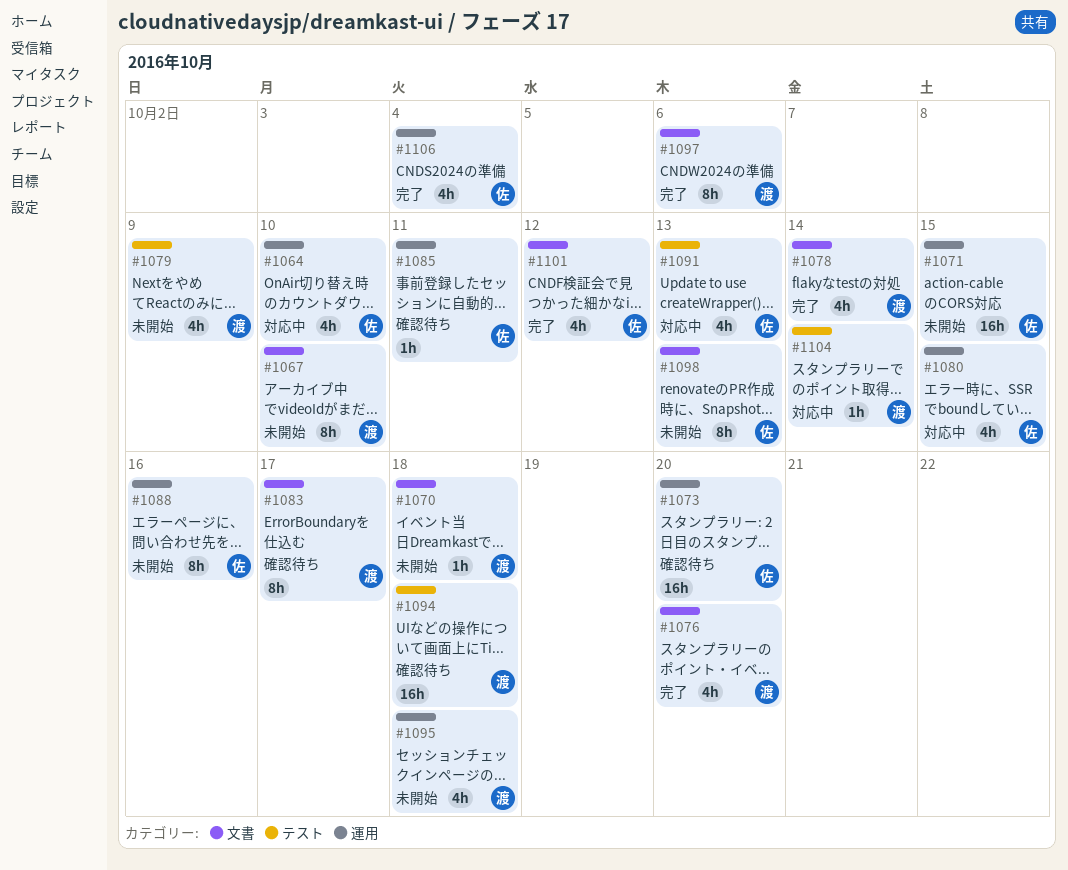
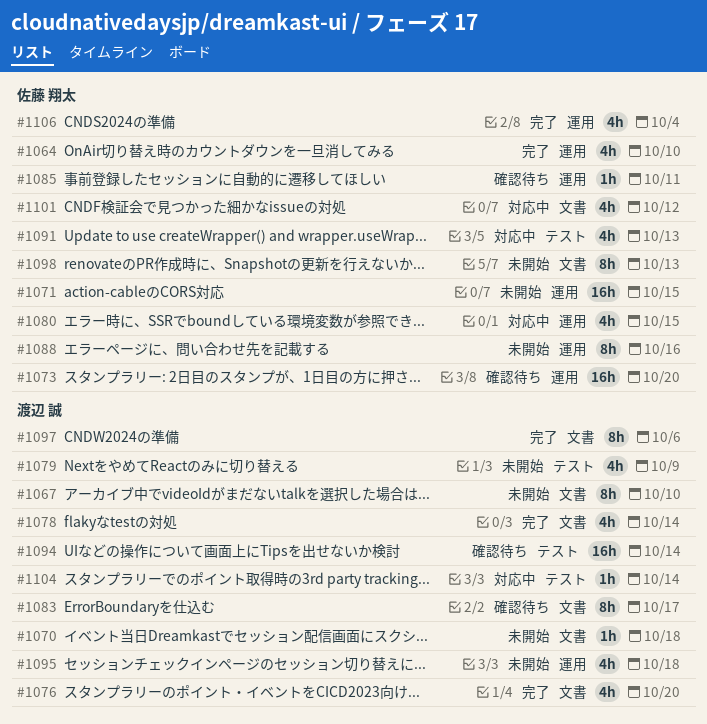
#1064, status: 対応中 -> 完了
#1094, due: Oct 18 -> Oct 14
#1101, status: 完了 -> 対応中

